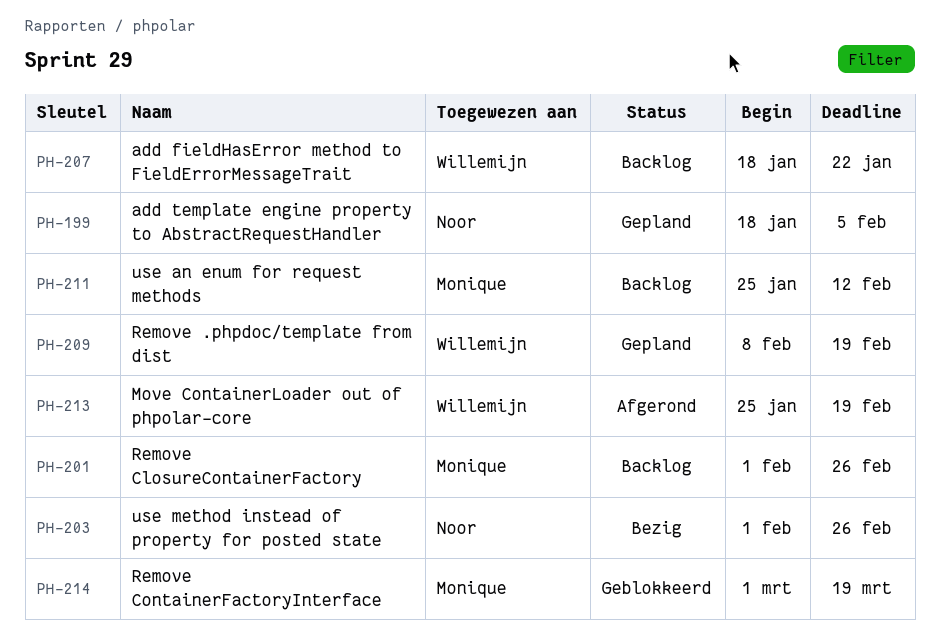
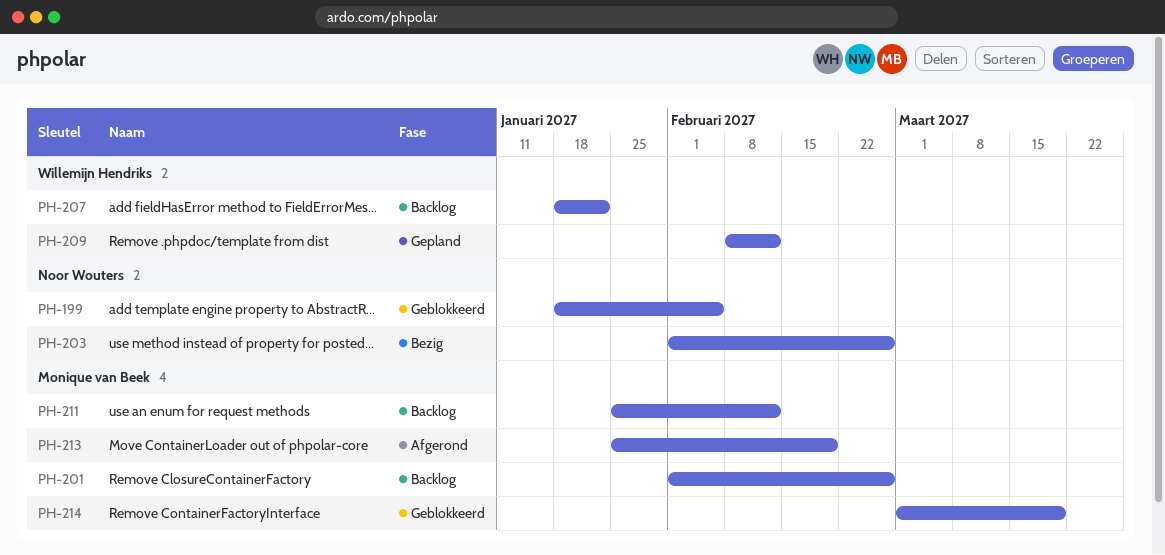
PH-199, status: Gepland -> Geblokkeerd
PH-209, due: Feb 19 -> Feb 12
PH-213, owner: Willemijn Hendriks -> Monique van Beek

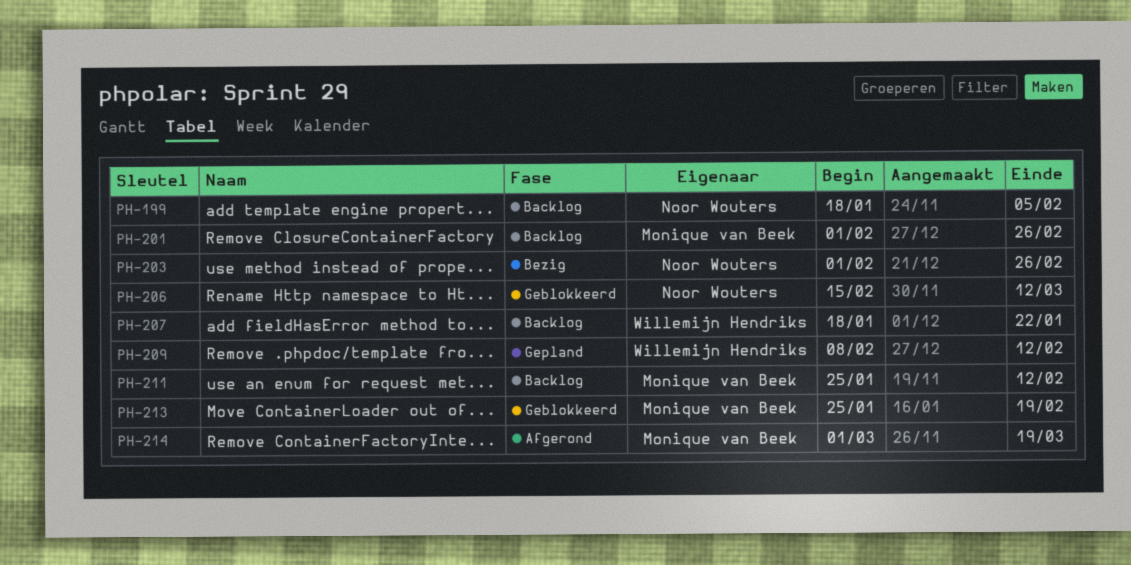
PH-199, status: Geblokkeerd -> Backlog
PH-206: none -> present
PH-213, status: Afgerond -> Geblokkeerd
PH-214, status: Geblokkeerd -> Afgerond

